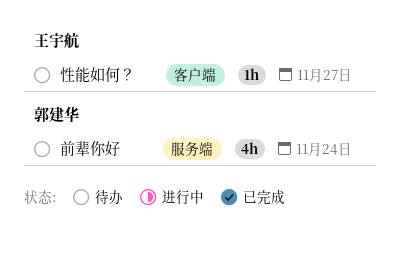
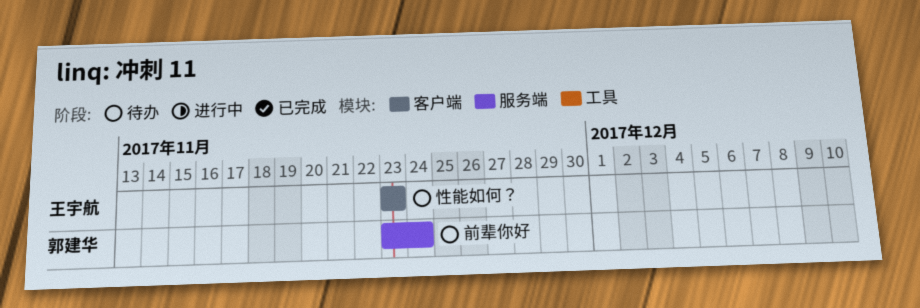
性能如何？, due: Nov 27 -> Nov 23

